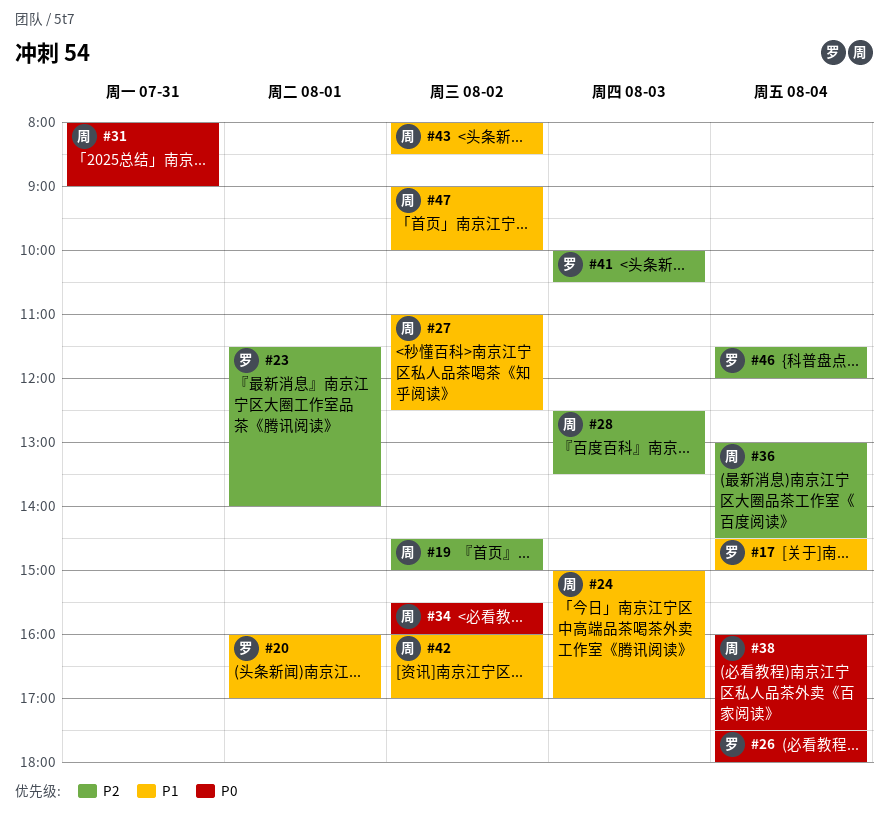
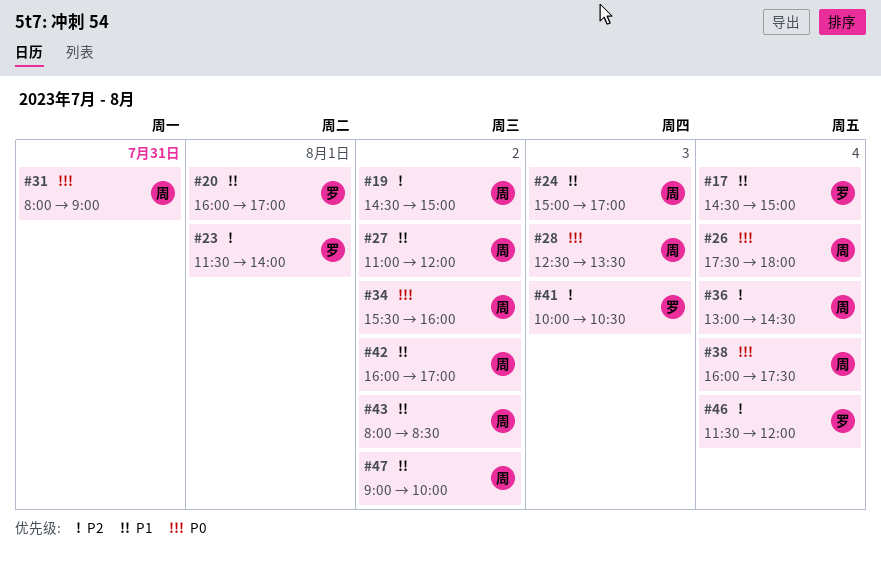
#26, owner: 罗 -> 周
#27, ends: 12:30 -> 12:00
#28, priority: P2 -> P0

